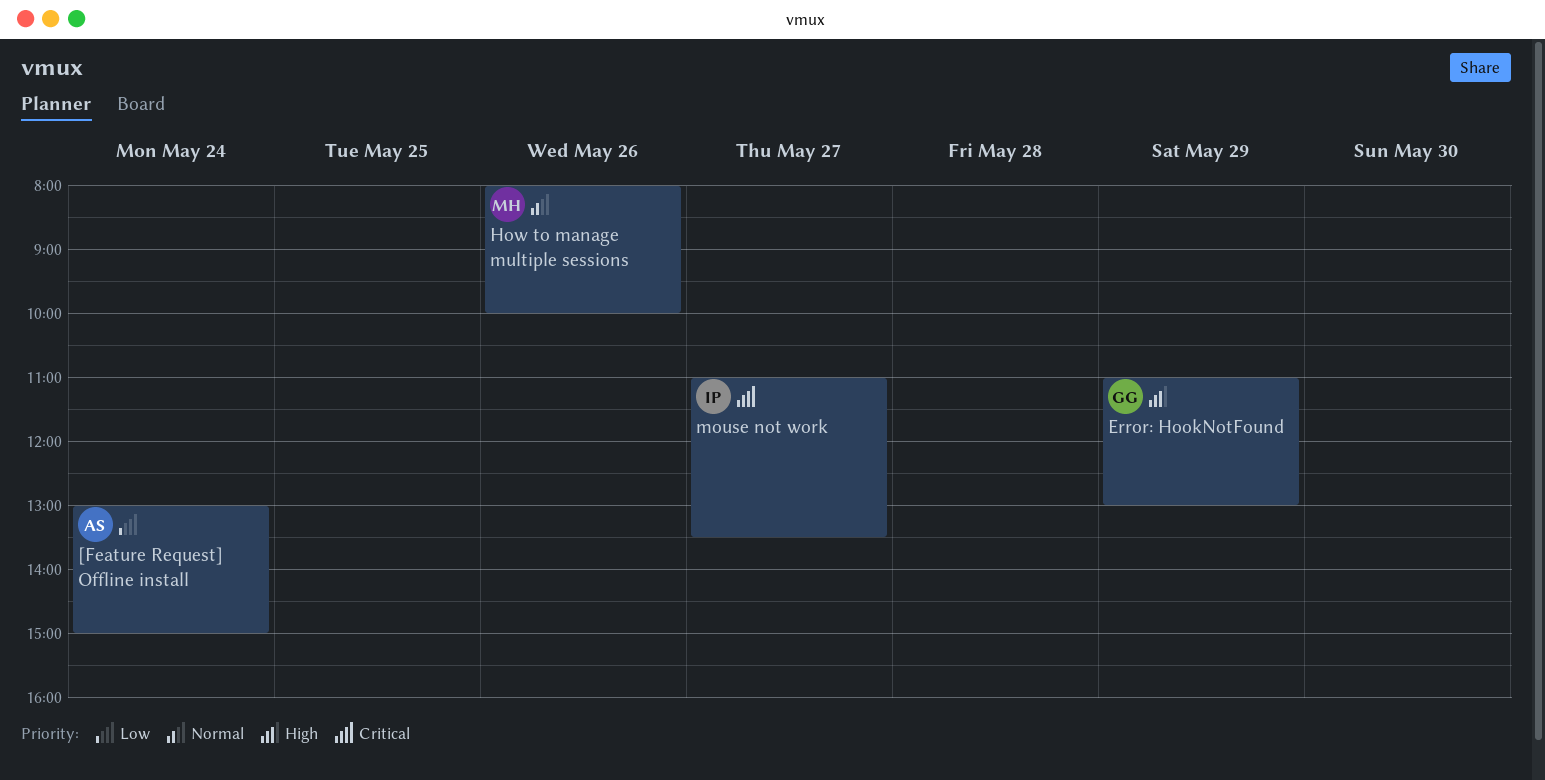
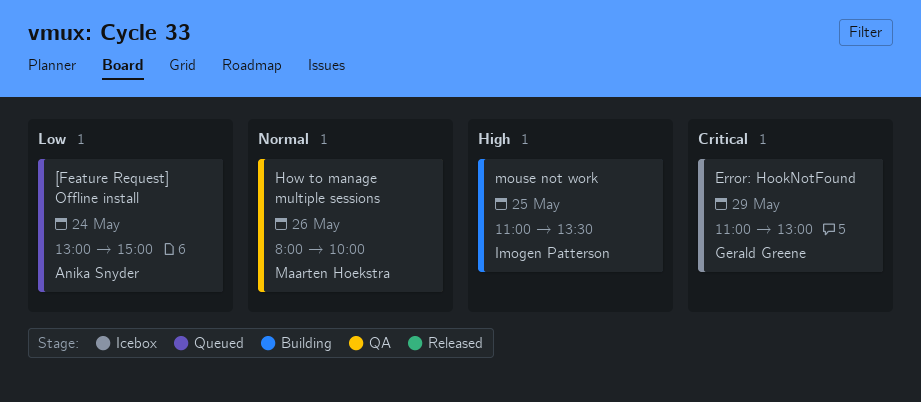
Error: HookNotFound, priority: High -> Critical
mouse not work, priority: Critical -> High
mouse not work, day: May 27 -> May 25

